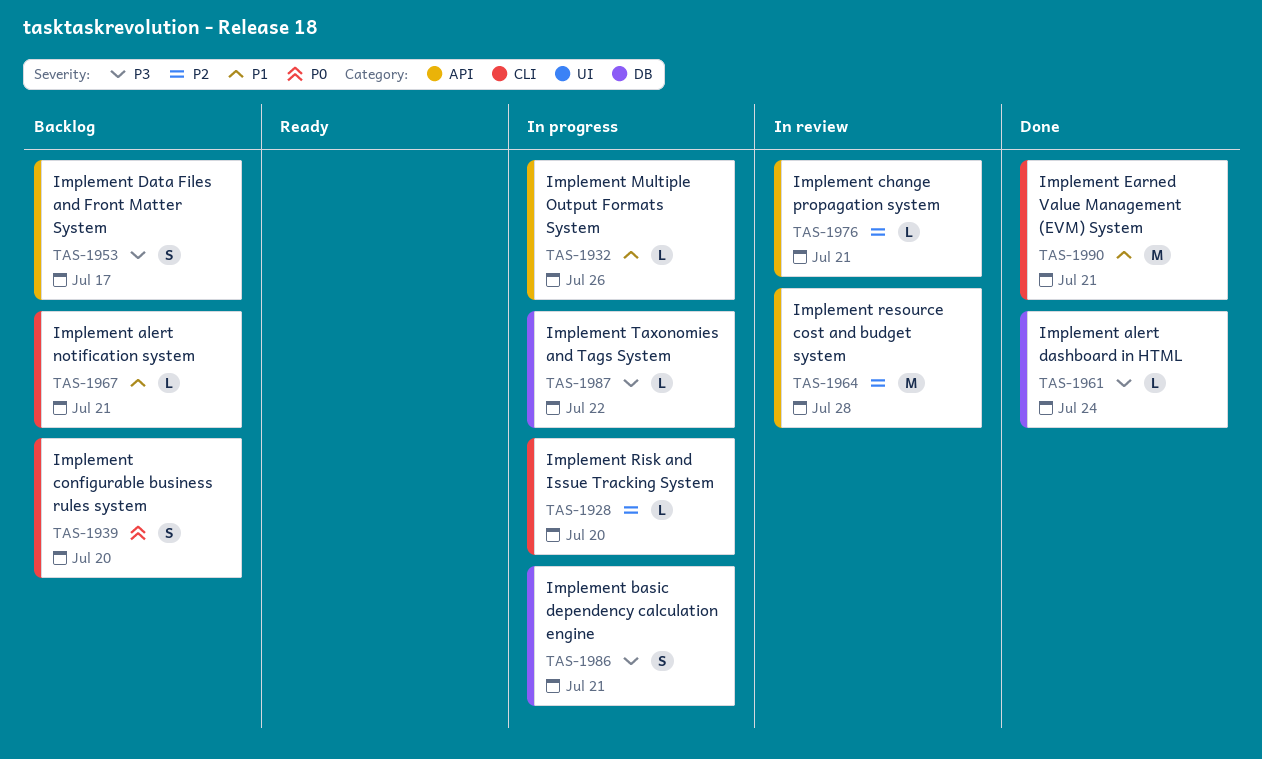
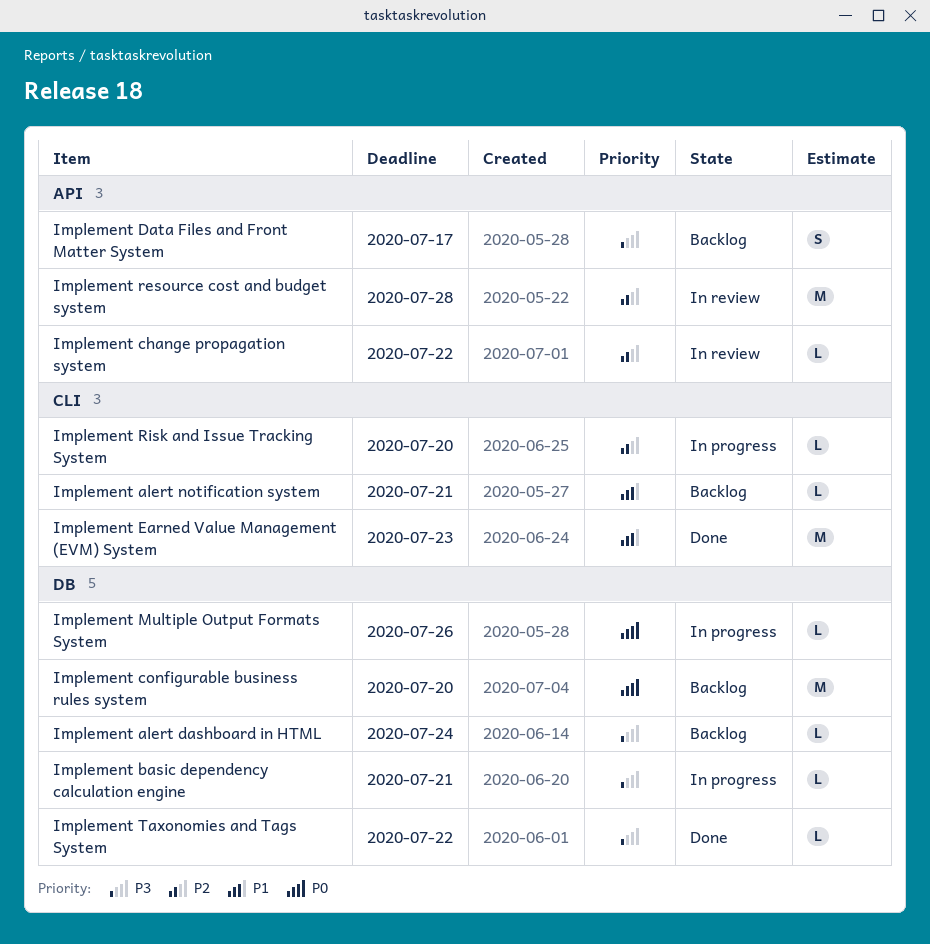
Implement alert dashboard in HTML, status: Done -> Backlog
Implement basic dependency calculation engine, estimate: S -> L
Implement change propagation system, due: Jul 21 -> Jul 22
Implement configurable business rules system, label: CLI -> DB
Implement configurable business rules system, estimate: S -> M
Implement Earned Value Management (EVM) System, due: Jul 21 -> Jul 23
Implement Multiple Output Formats System, priority: P1 -> P0
Implement Multiple Output Formats System, label: API -> DB
Implement Taxonomies and Tags System, status: In progress -> Done

